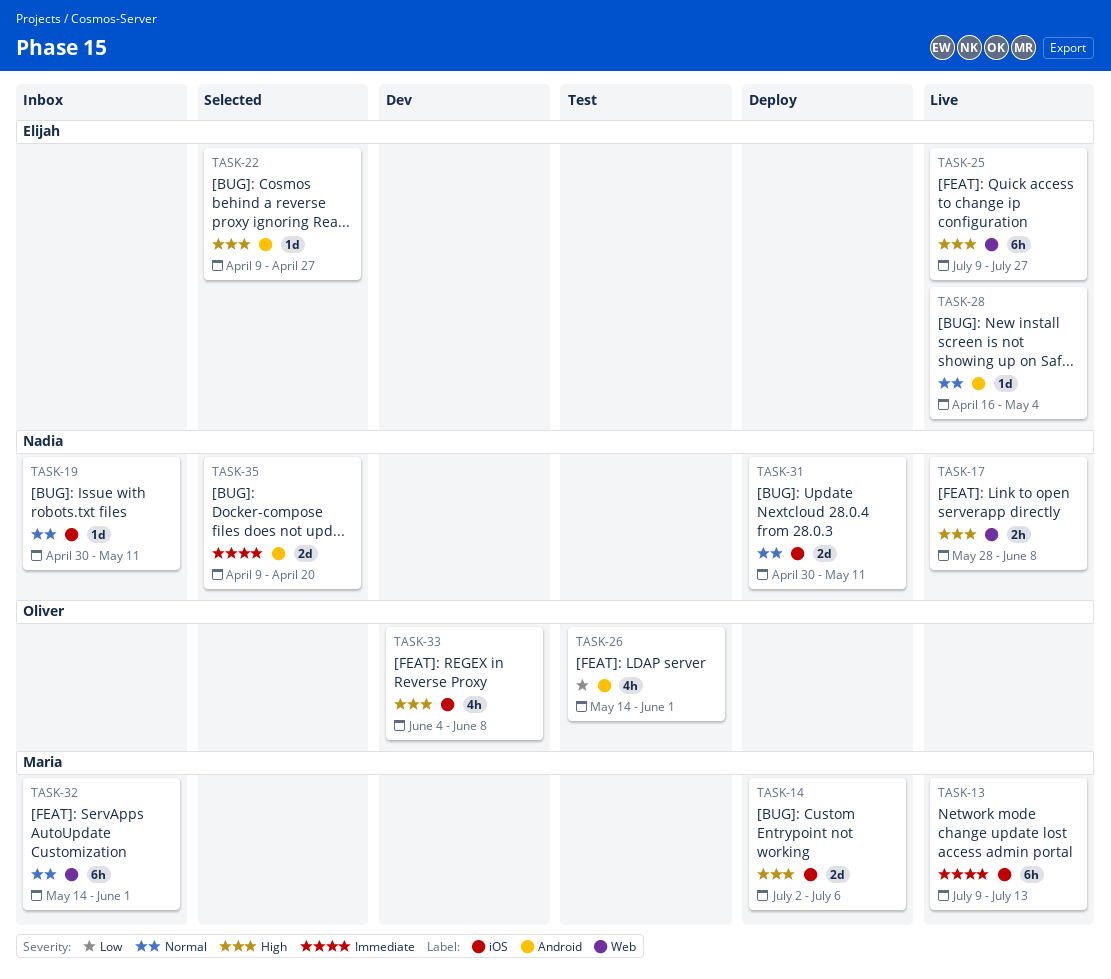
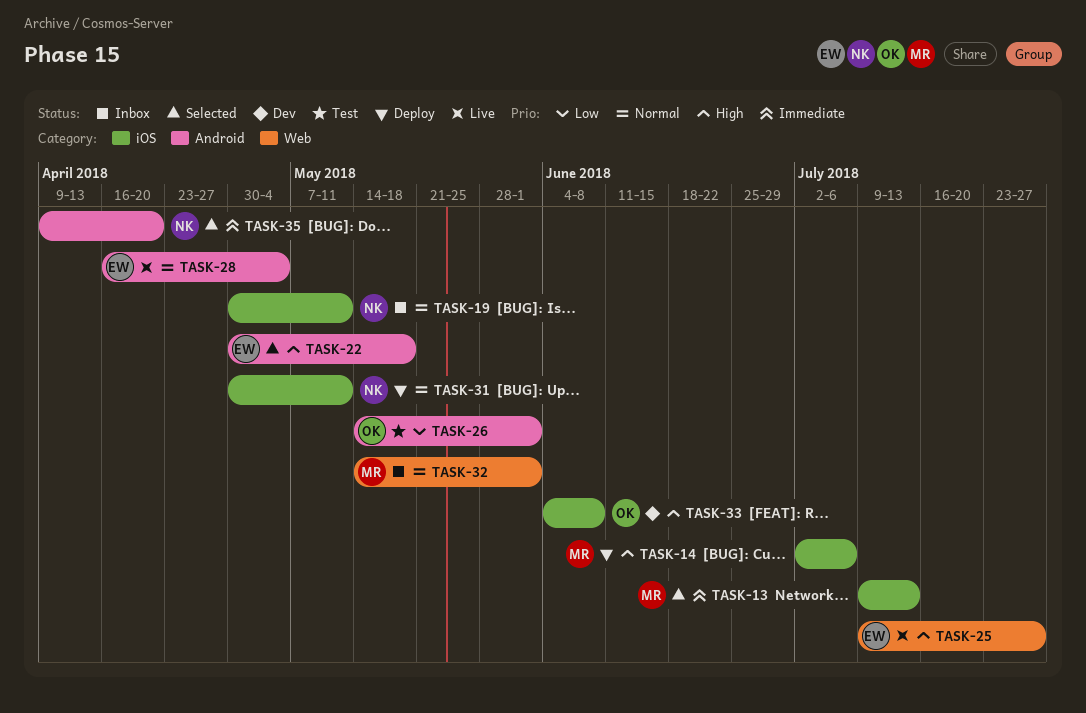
TASK-13, status: Live -> Selected
TASK-17: present -> none
TASK-22, start: Apr 9 -> Apr 30
TASK-22, due: Apr 27 -> May 18

